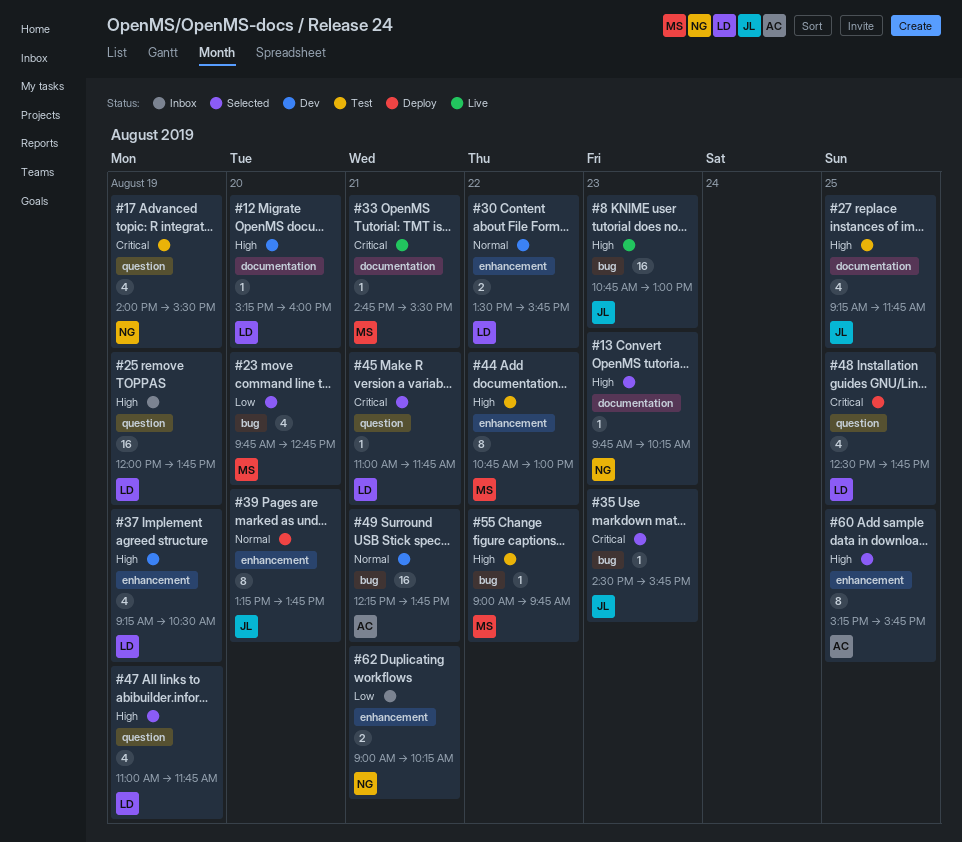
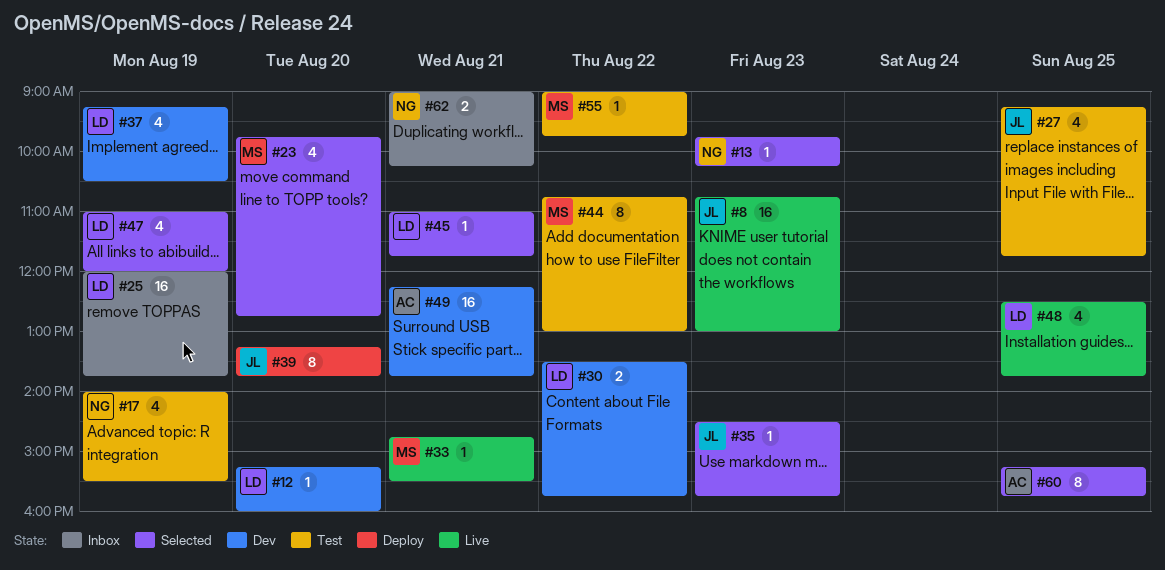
#47, ends: 11:45 -> 12:00
#48, status: Deploy -> Live

